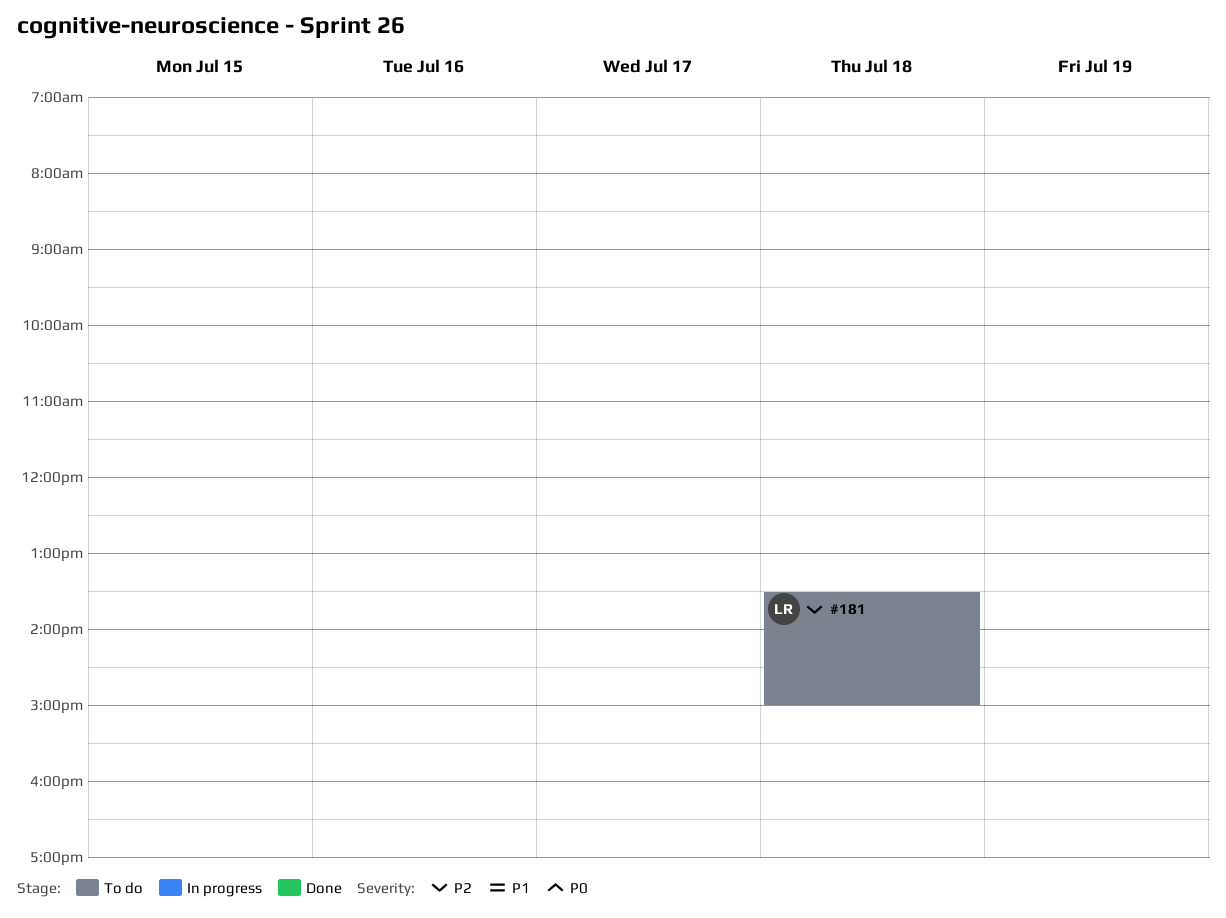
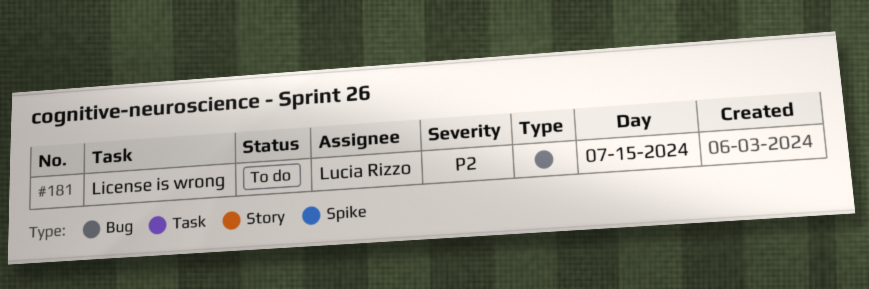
#181, day: Jul 18 -> Jul 15

